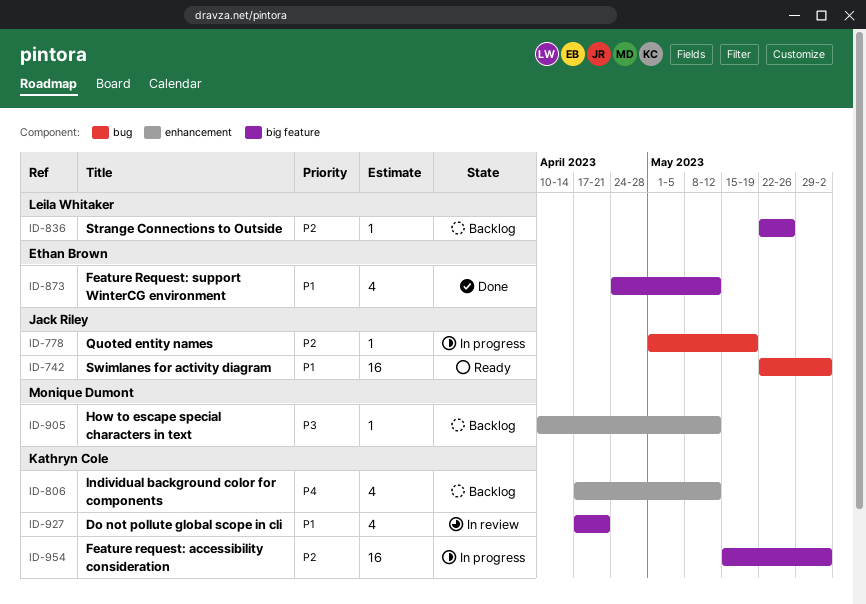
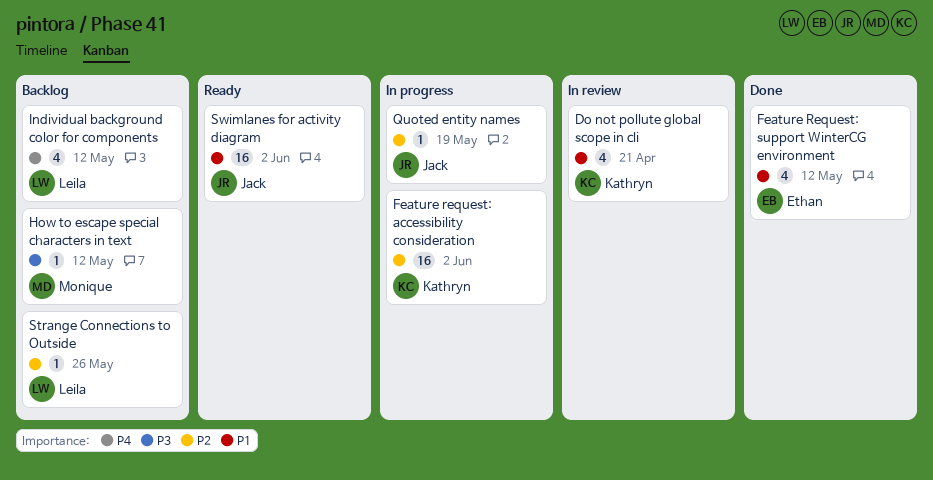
Individual background color for components, owner: Kathryn Cole -> Leila Whitaker

